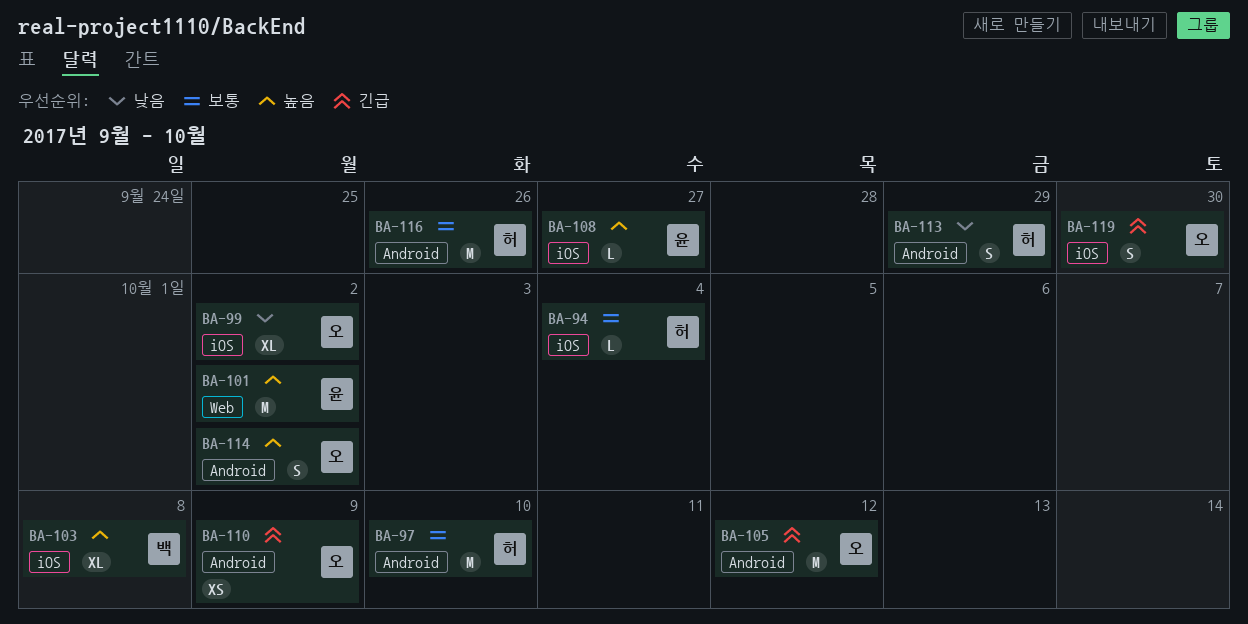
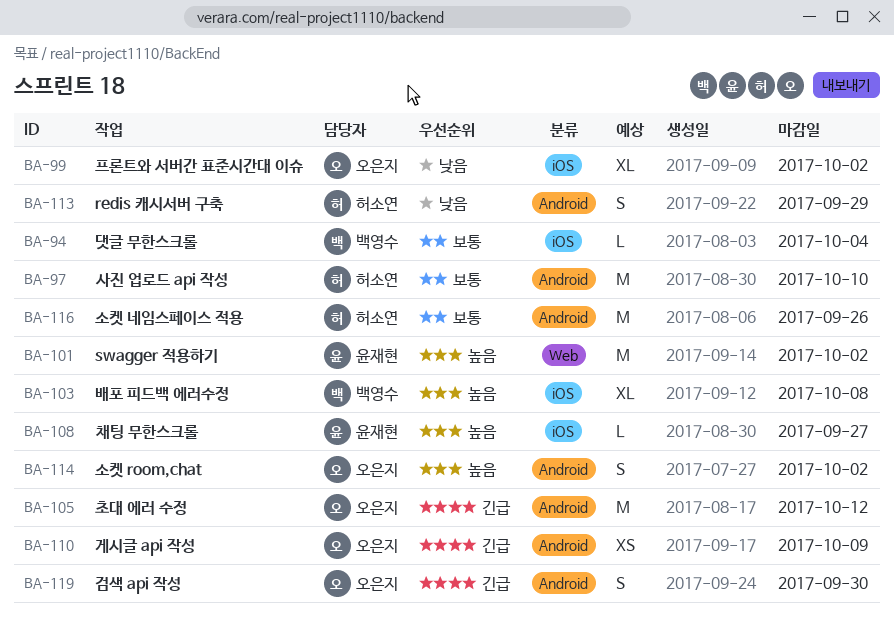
BA-94, owner: 허소연 -> 백영수
BA-119, label: iOS -> Android

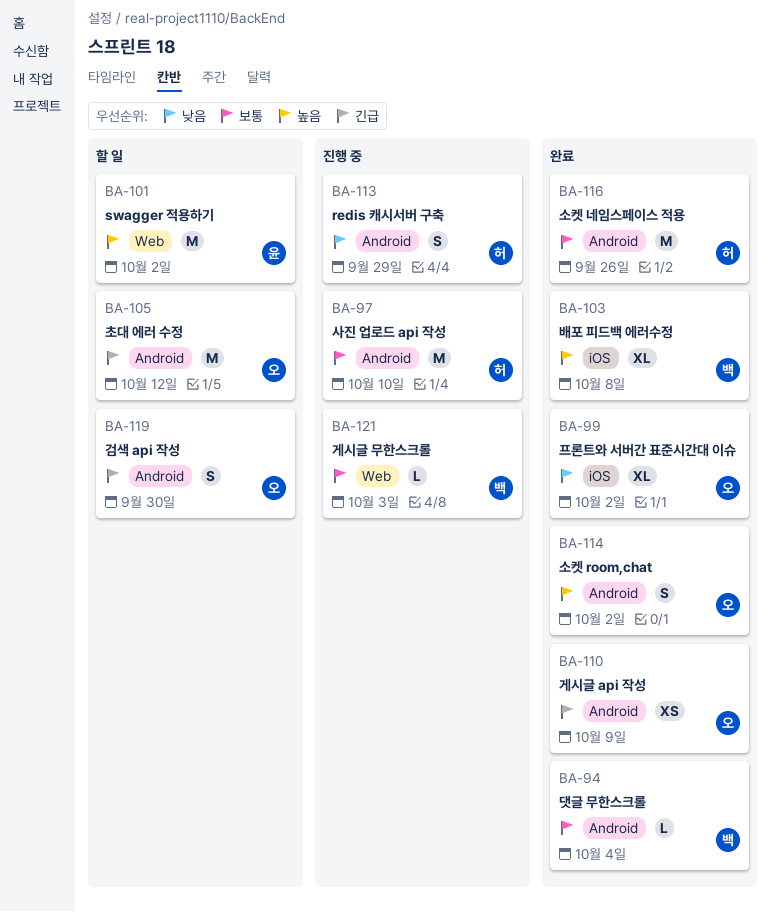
BA-94, label: iOS -> Android
BA-108: present -> none
BA-121: none -> present

